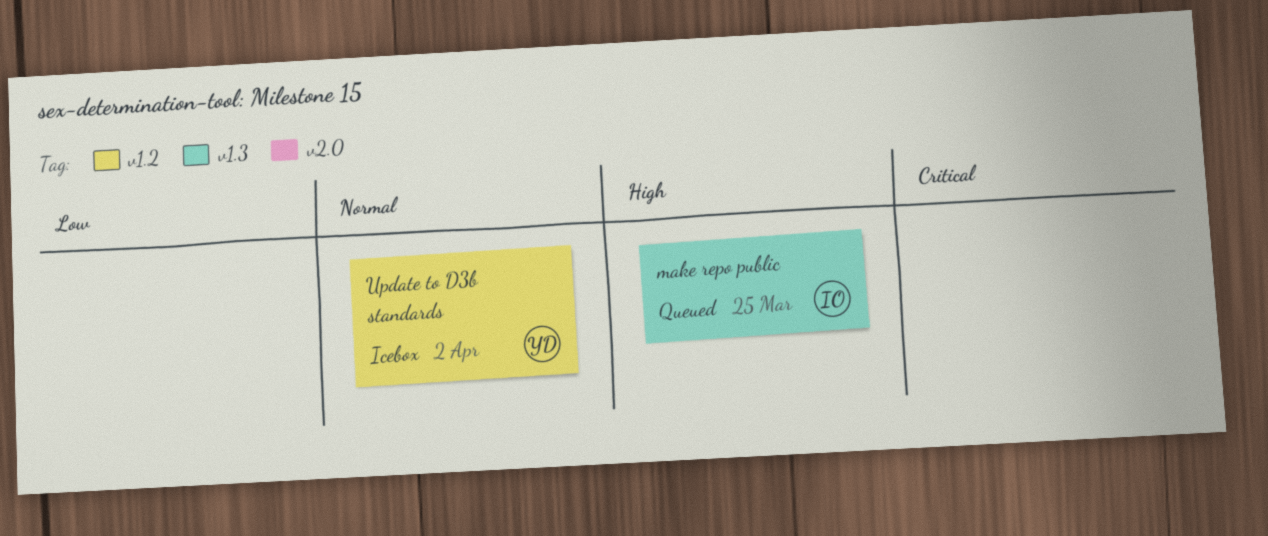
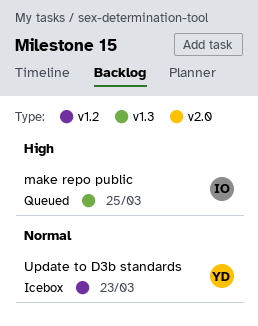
Update to D3b standards, due: Apr 2 -> Mar 23

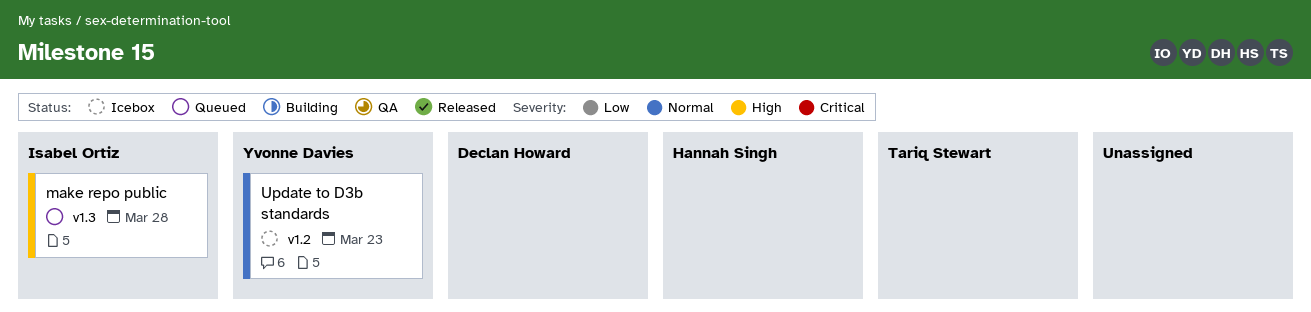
make repo public, due: Mar 25 -> Mar 28

